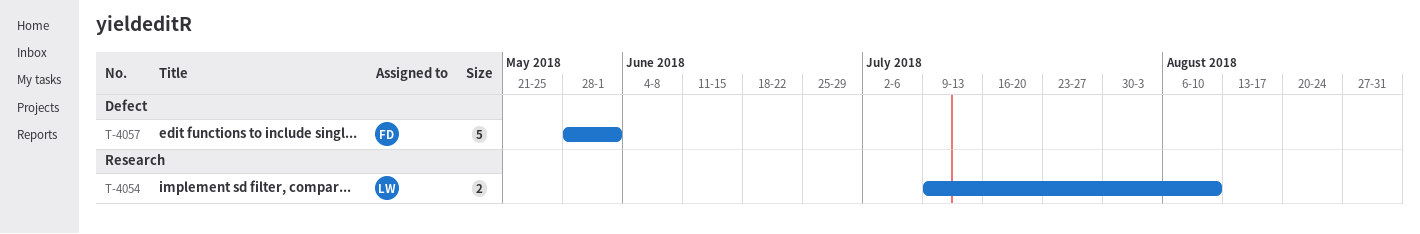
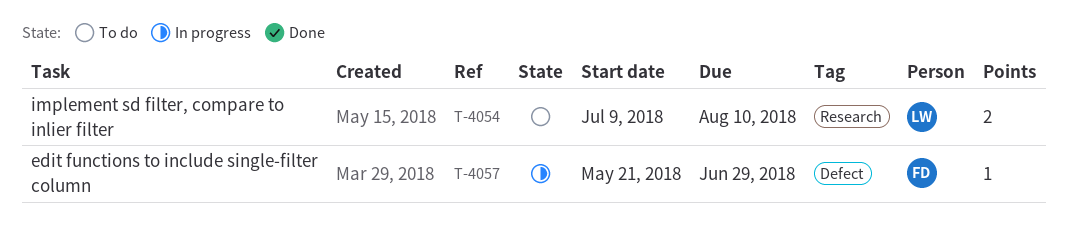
T-4057, estimate: 5 -> 1
T-4057, start: May 28 -> May 21
T-4057, due: Jun 1 -> Jun 29

